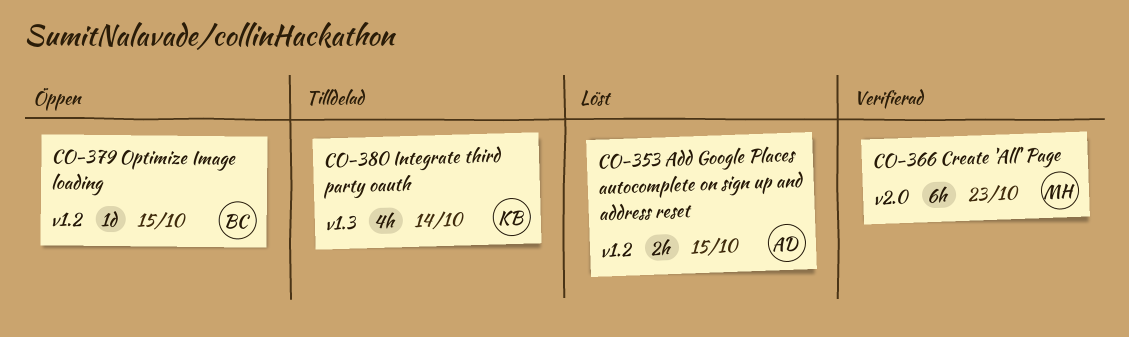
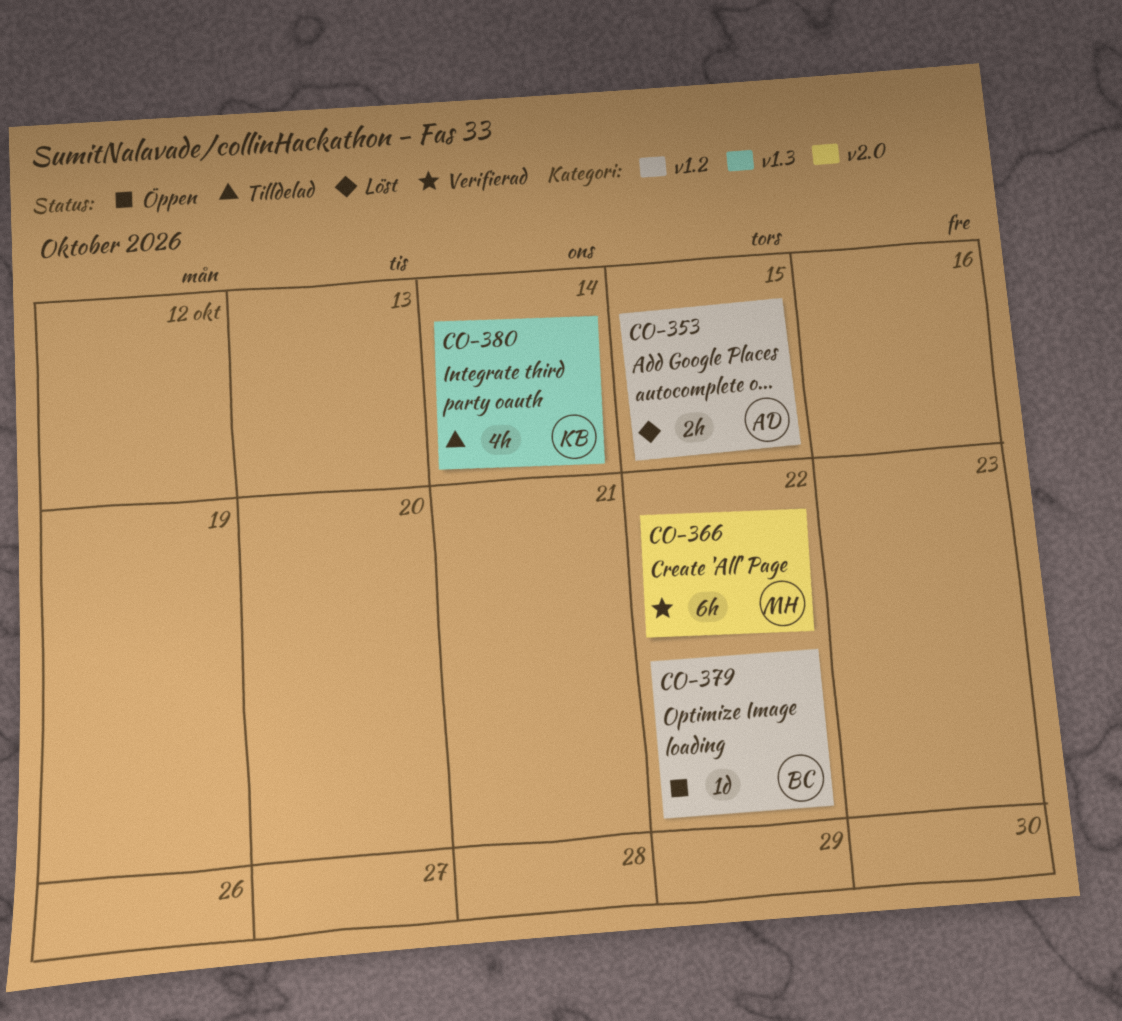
CO-366, due: Oct 23 -> Oct 22
CO-379, due: Oct 15 -> Oct 22

